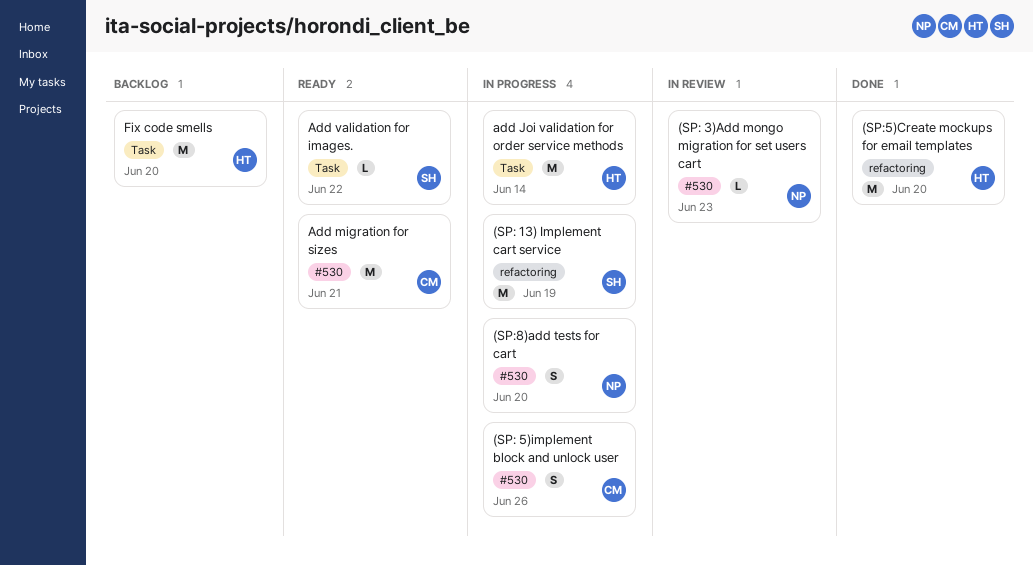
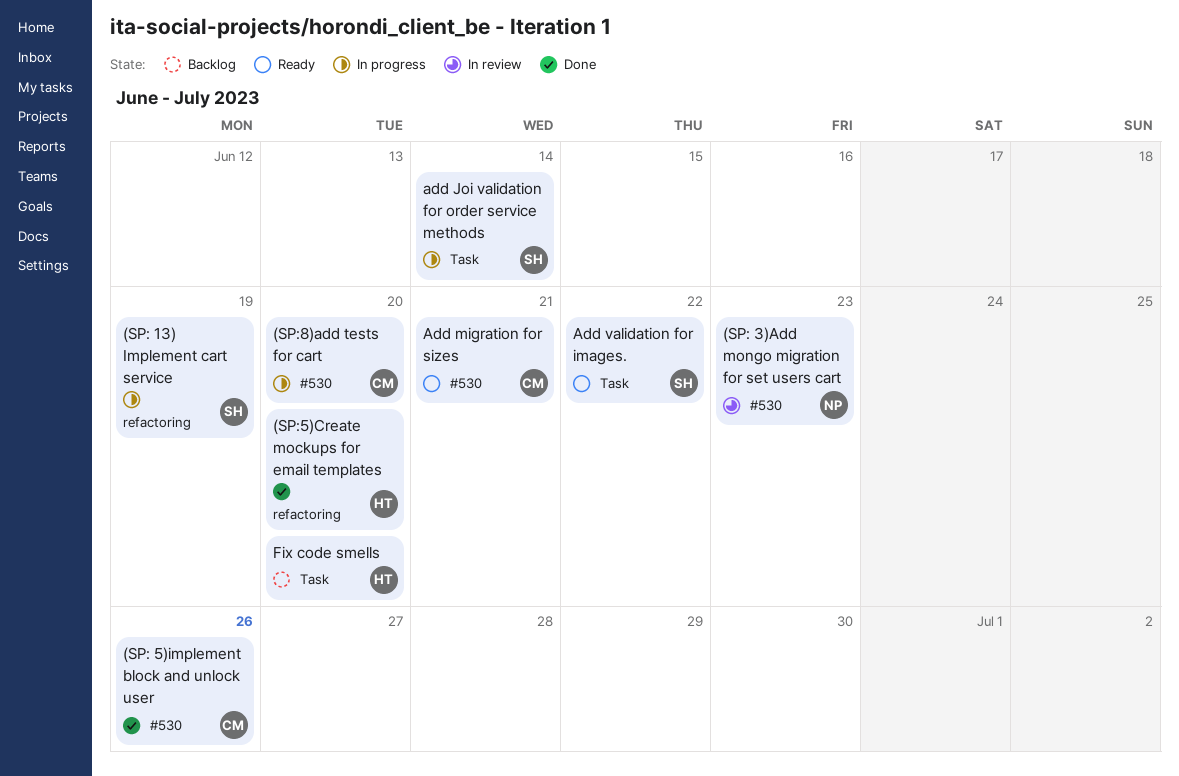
(SP: 5)implement block and unlock user, status: In progress -> Done
(SP:8)add tests for cart, owner: NP -> CM
add Joi validation for order service methods, owner: HT -> SH

